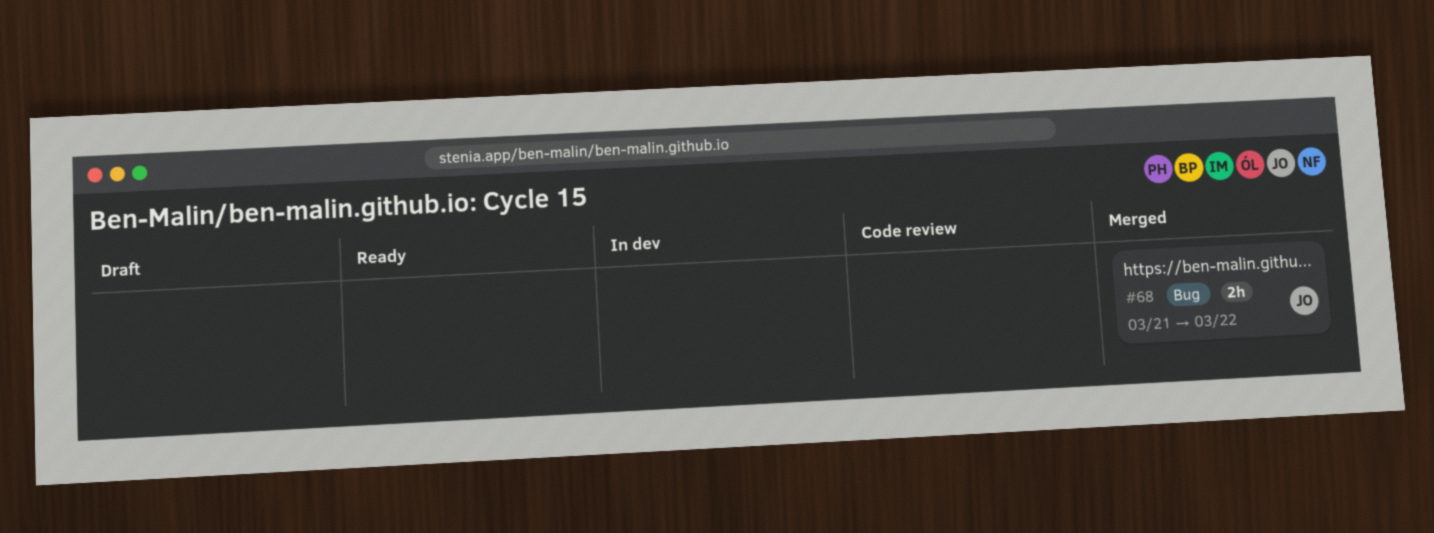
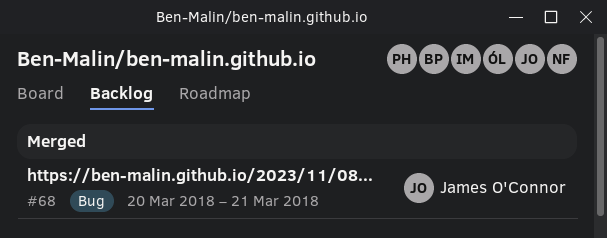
#68, start: Mar 21 -> Mar 20
#68, due: Mar 22 -> Mar 21

